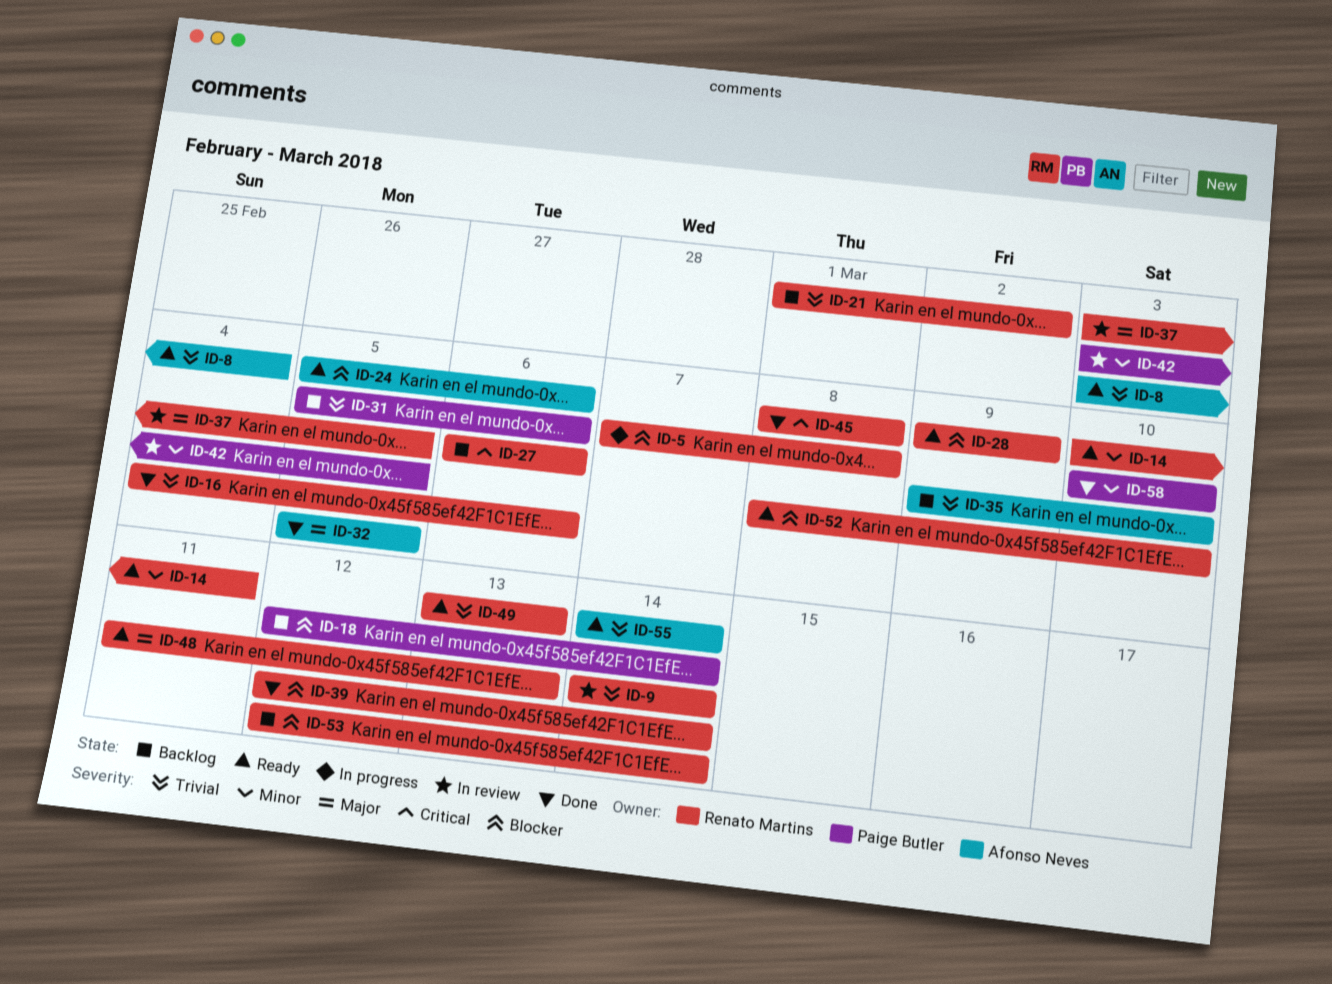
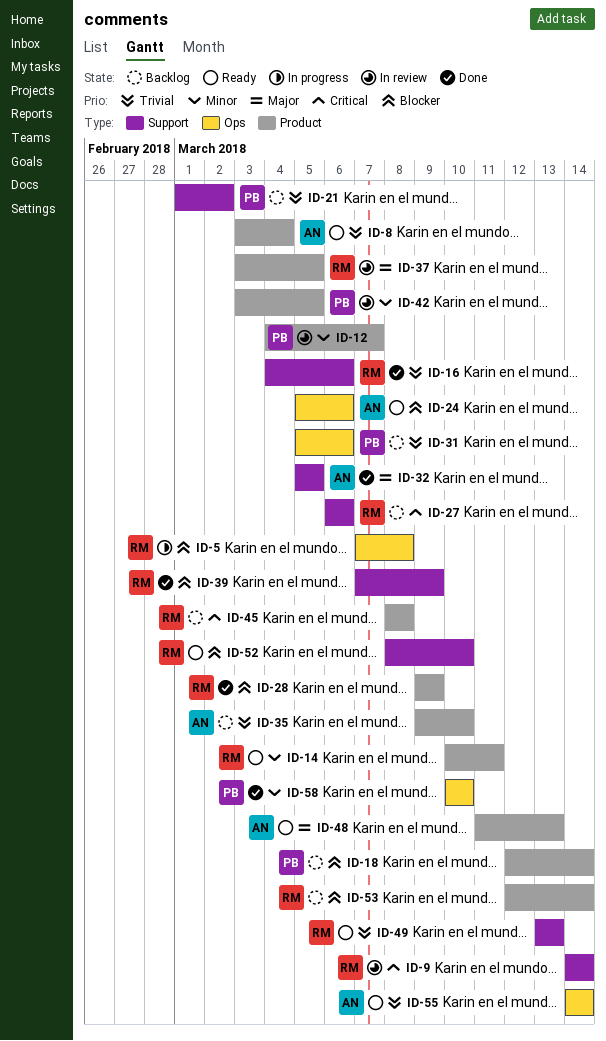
ID-9, priority: Trivial -> Critical
ID-12: none -> present
ID-21, owner: Renato Martins -> Paige Butler
ID-28, status: Ready -> Done
ID-39, start: Mar 12 -> Mar 7
ID-39, due: Mar 14 -> Mar 9
ID-45, status: Done -> Backlog
ID-48, owner: Renato Martins -> Afonso Neves

